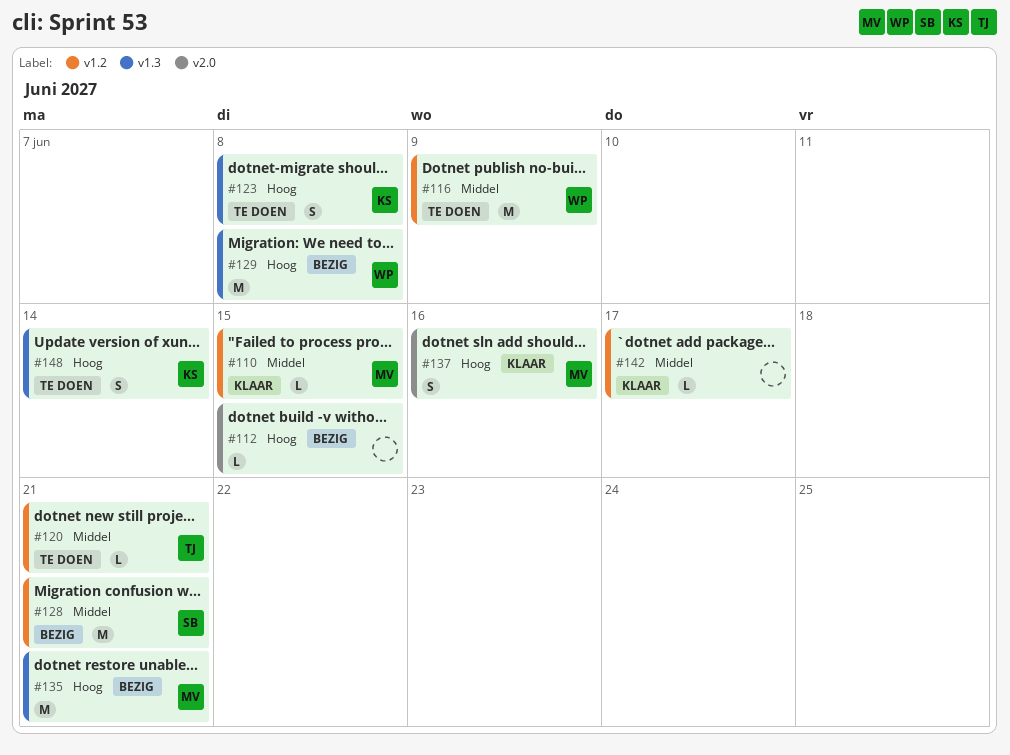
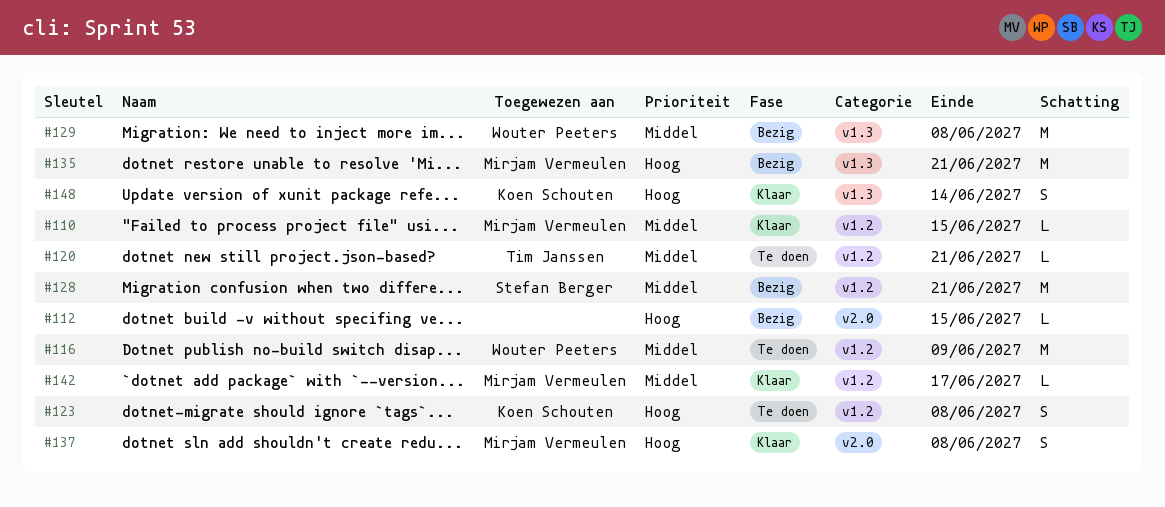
#123, label: v1.3 -> v1.2
#129, priority: Hoog -> Middel
#137, due: Jun 16 -> Jun 8
#142, owner: none -> Mirjam Vermeulen
#148, status: Te doen -> Klaar

